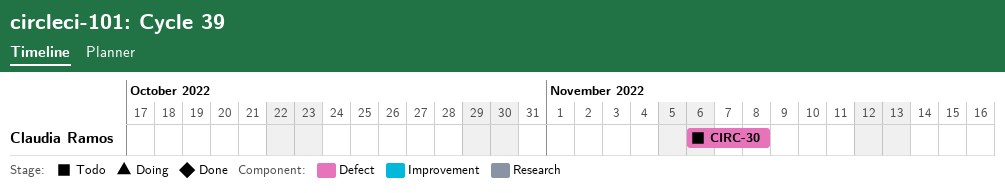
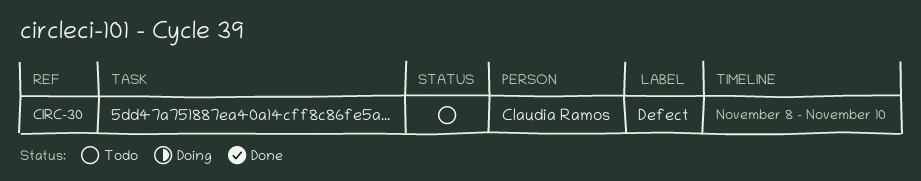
CIRC-30, start: Nov 6 -> Nov 8
CIRC-30, due: Nov 8 -> Nov 10

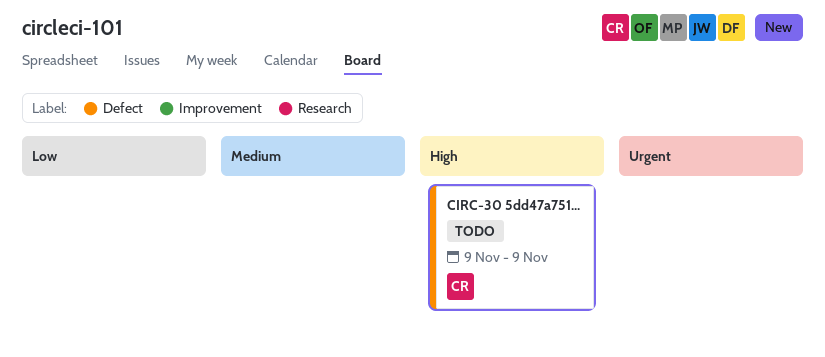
CIRC-30, start: Nov 8 -> Nov 9
CIRC-30, due: Nov 10 -> Nov 9

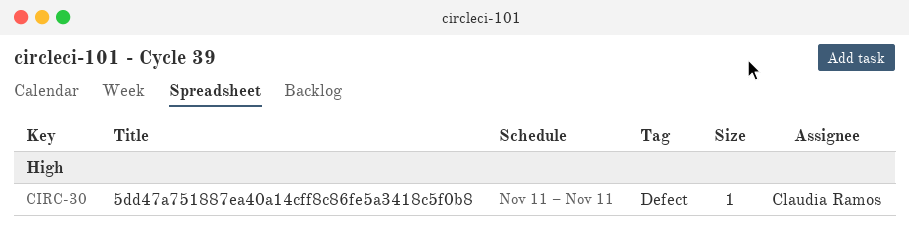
CIRC-30, start: Nov 9 -> Nov 11
CIRC-30, due: Nov 9 -> Nov 11

